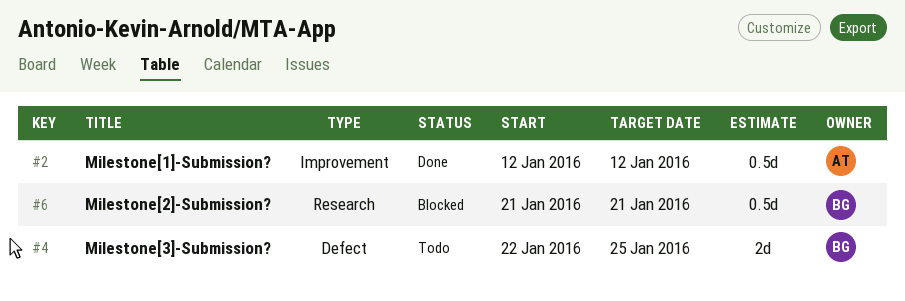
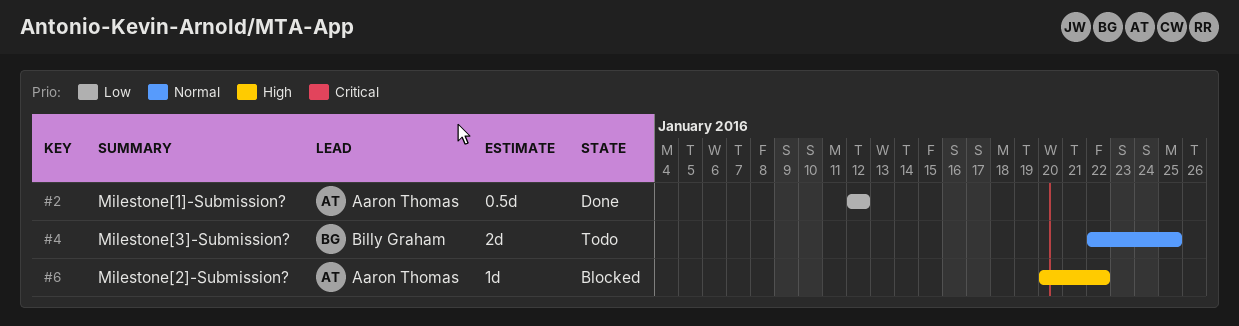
#6, owner: Billy Graham -> Aaron Thomas
#6, estimate: 0.5d -> 1d
#6, start: Jan 21 -> Jan 20
#6, due: Jan 21 -> Jan 22

